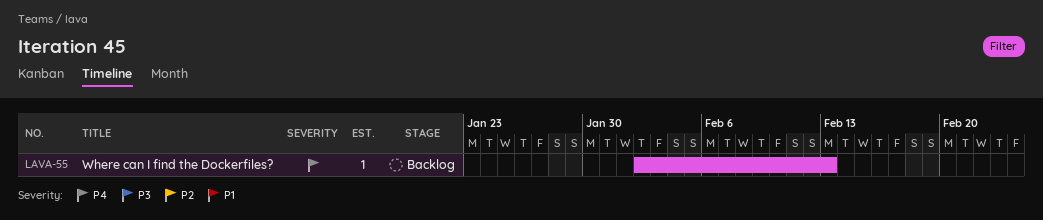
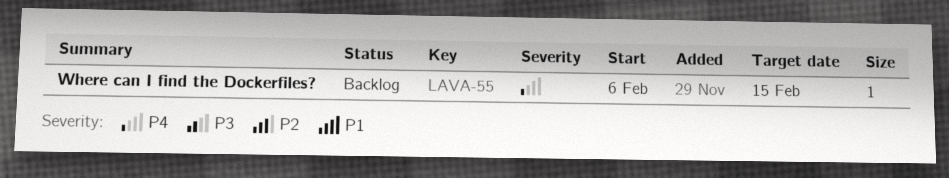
LAVA-55, start: Feb 2 -> Feb 6
LAVA-55, due: Feb 13 -> Feb 15

